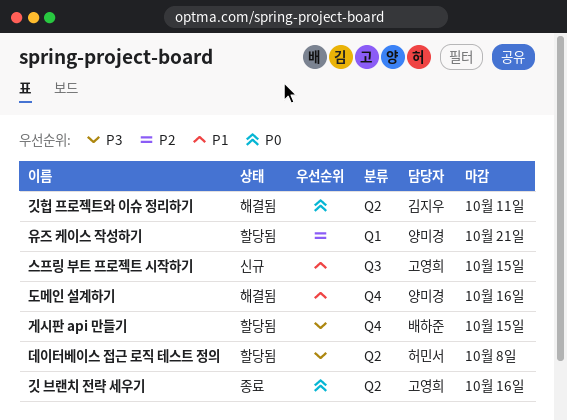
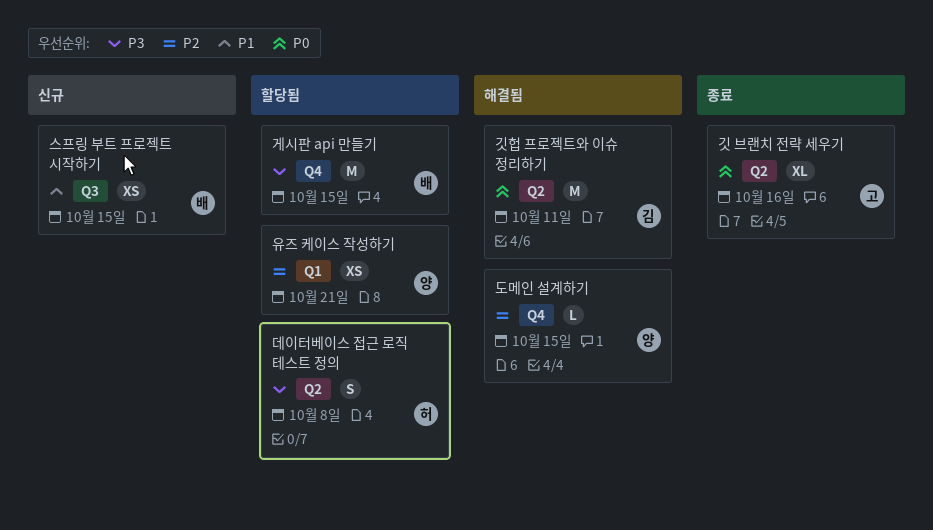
도메인 설계하기, priority: P1 -> P2
도메인 설계하기, due: Oct 16 -> Oct 15
스프링 부트 프로젝트 시작하기, owner: 고영희 -> 배하준

